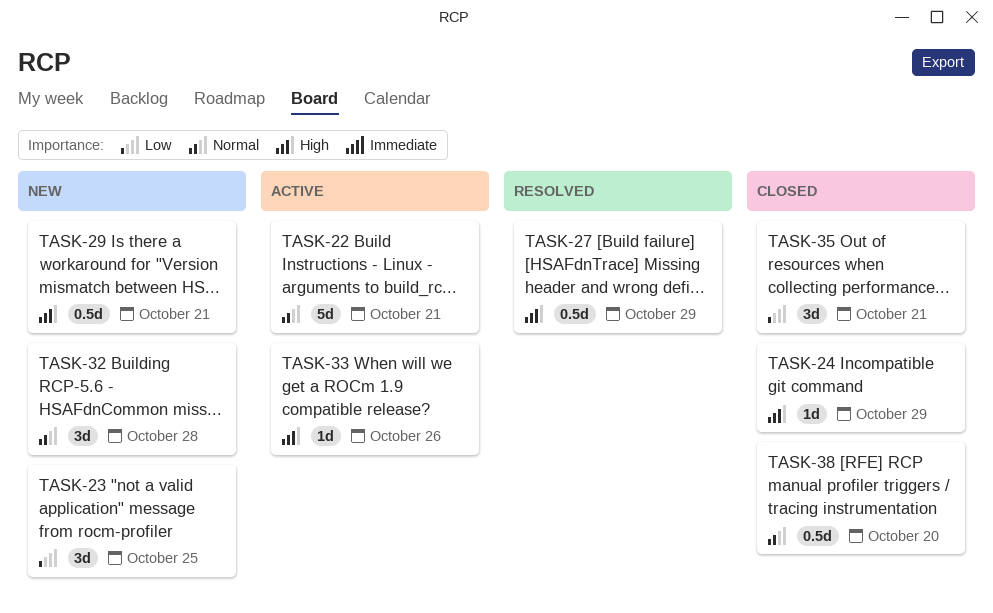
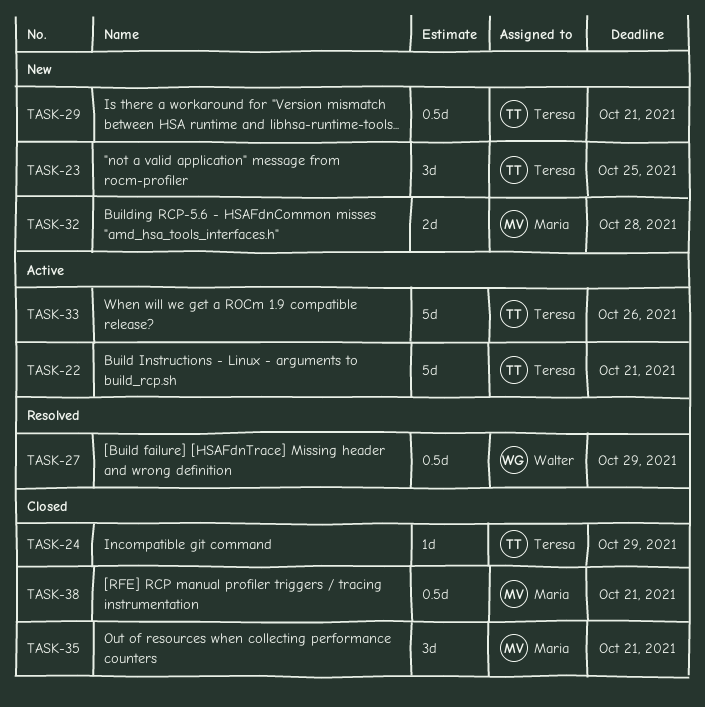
TASK-32, estimate: 3d -> 2d
TASK-33, estimate: 1d -> 5d
TASK-38, due: Oct 20 -> Oct 21

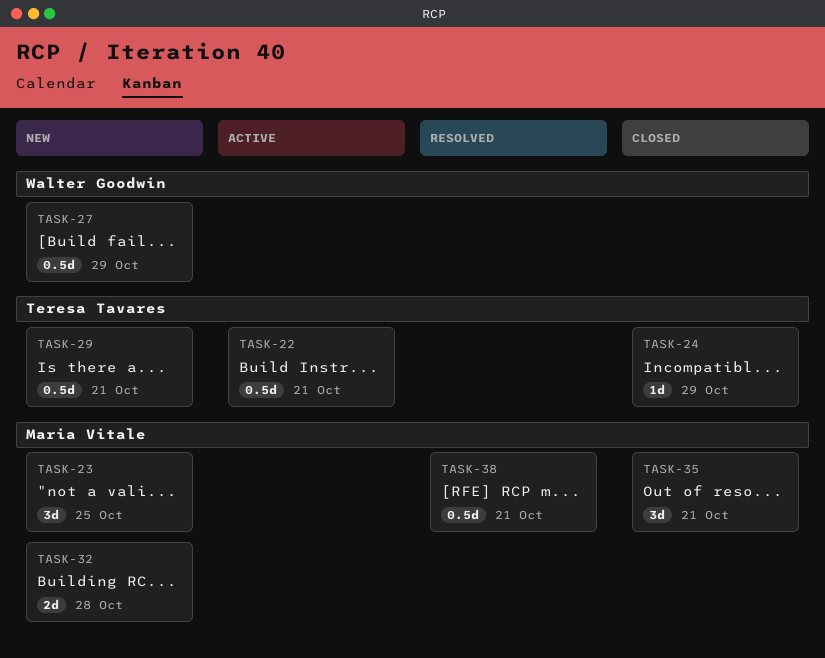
TASK-22, estimate: 5d -> 0.5d
TASK-23, owner: Teresa Tavares -> Maria Vitale
TASK-27, status: Resolved -> New
TASK-33: present -> none
TASK-38, status: Closed -> Resolved

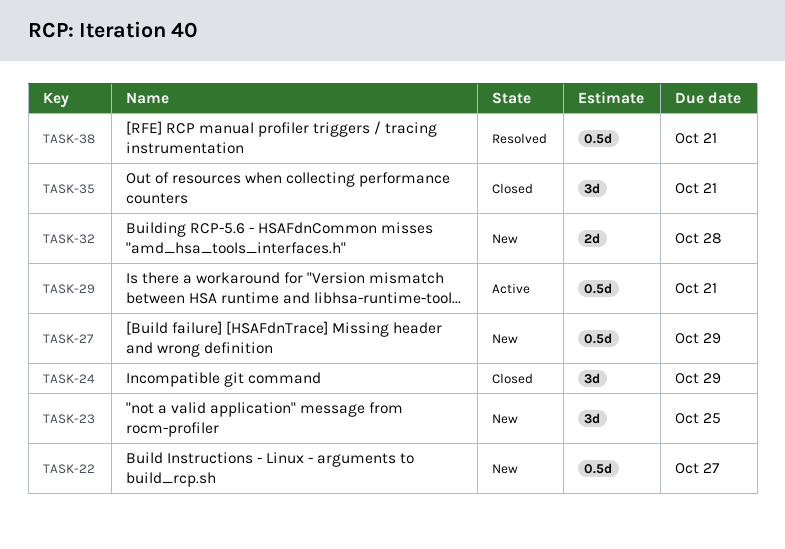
TASK-22, status: Active -> New
TASK-22, due: Oct 21 -> Oct 27
TASK-24, estimate: 1d -> 3d
TASK-29, status: New -> Active

